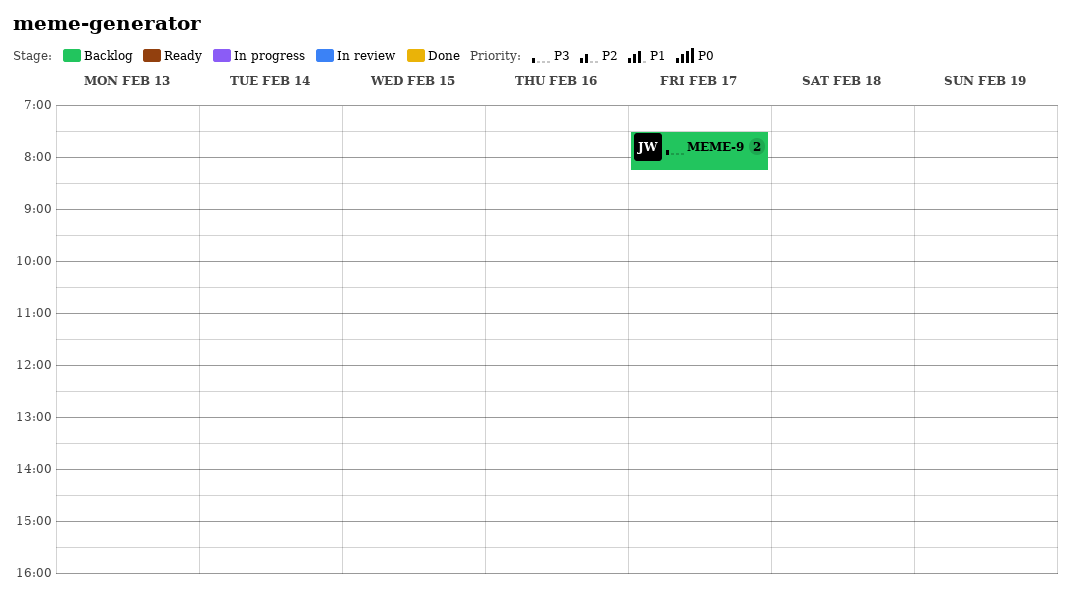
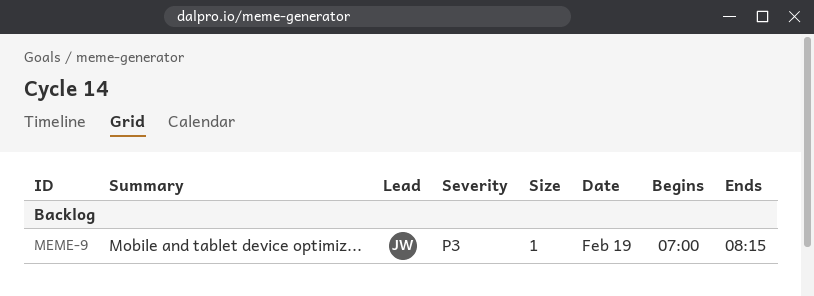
MEME-9, estimate: 2 -> 1
MEME-9, day: Feb 17 -> Feb 19
MEME-9, begins: 07:30 -> 07:00

